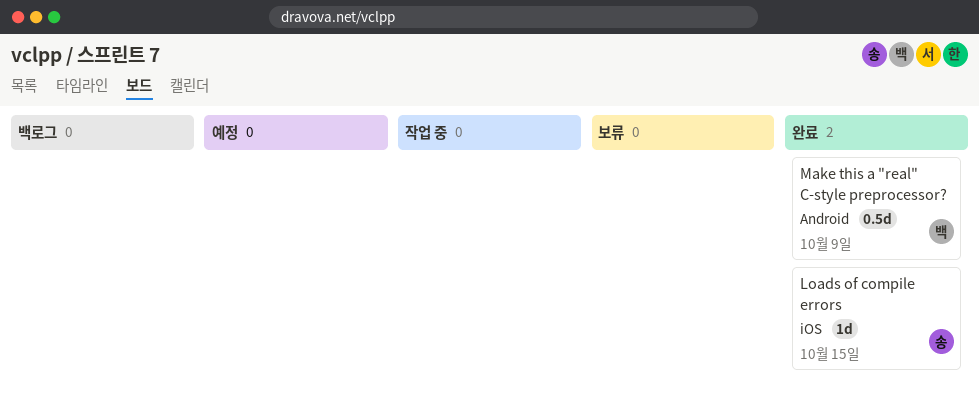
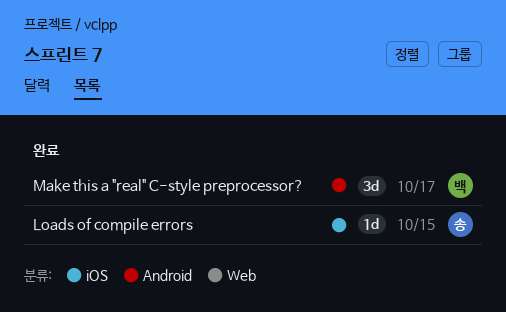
Make this a "real" C-style preprocessor?, estimate: 0.5d -> 3d
Make this a "real" C-style preprocessor?, due: Oct 9 -> Oct 17

